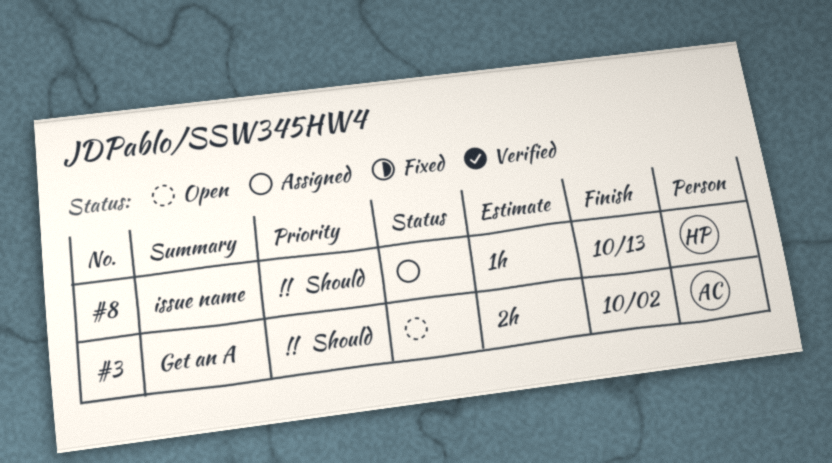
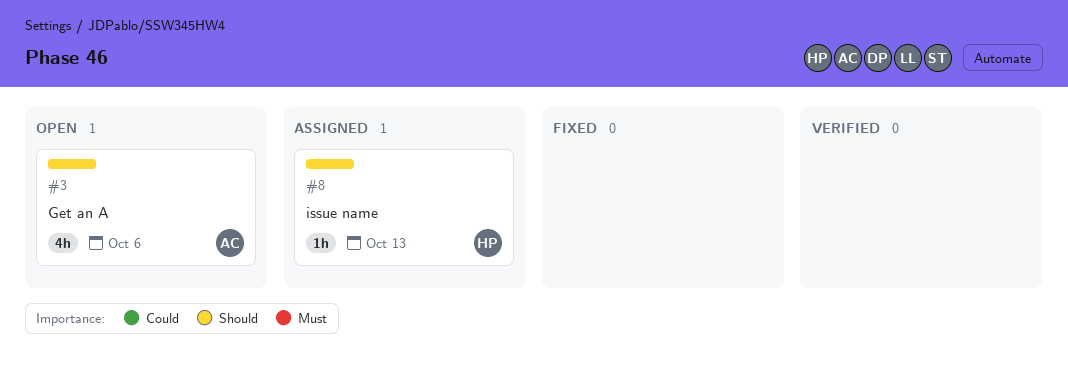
#3, estimate: 2h -> 4h
#3, due: Oct 2 -> Oct 6

